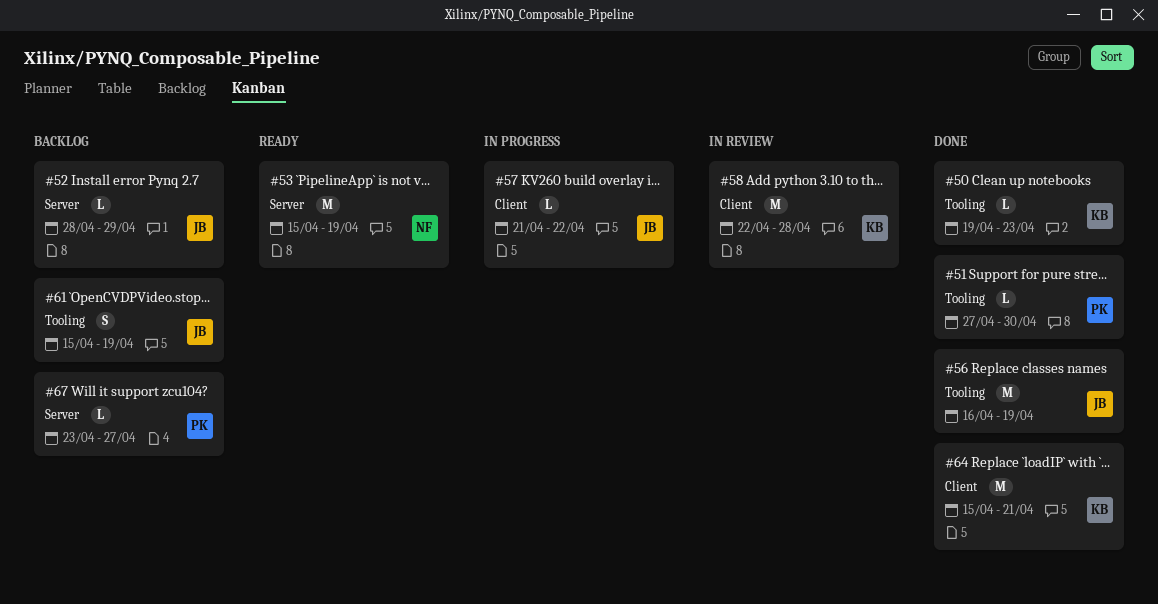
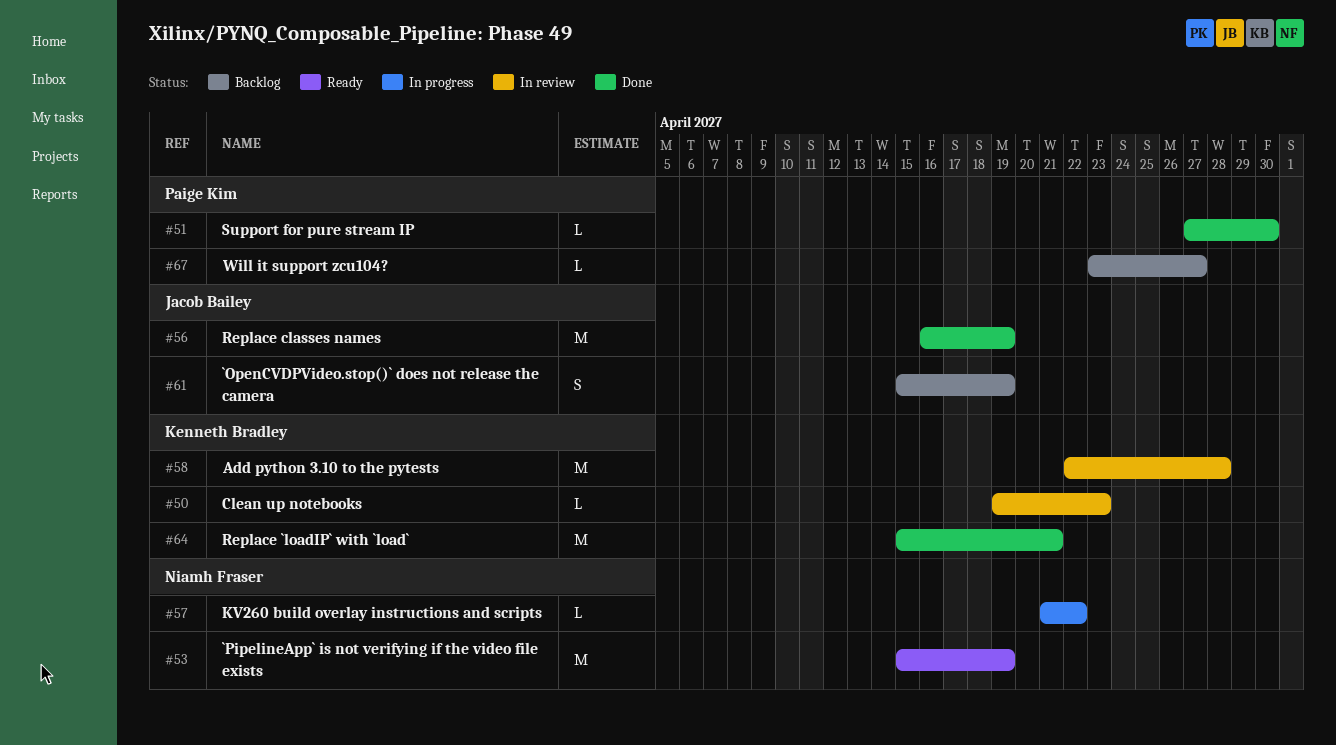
#50, status: Done -> In review
#52: present -> none
#57, owner: Jacob Bailey -> Niamh Fraser

